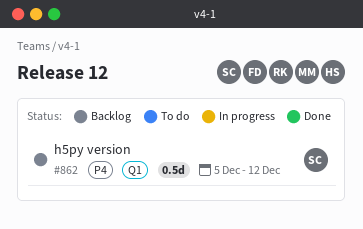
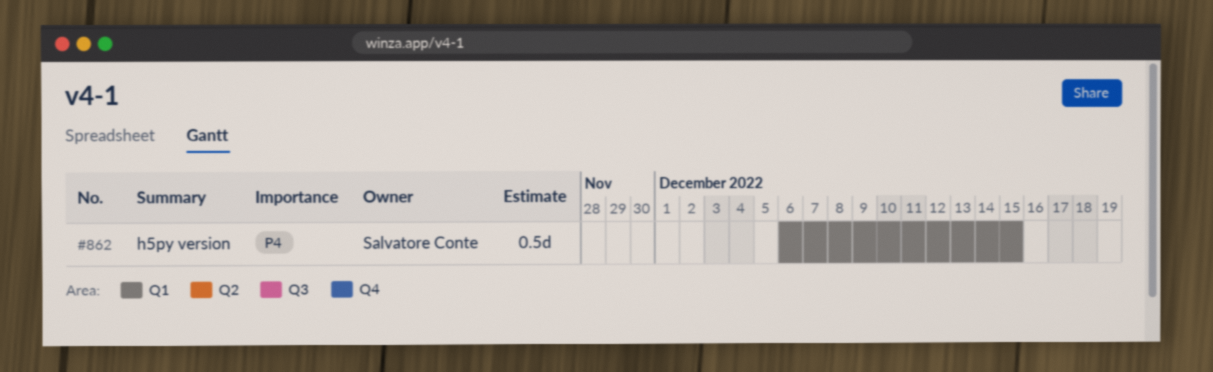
#862, start: Dec 5 -> Dec 6
#862, due: Dec 12 -> Dec 15

